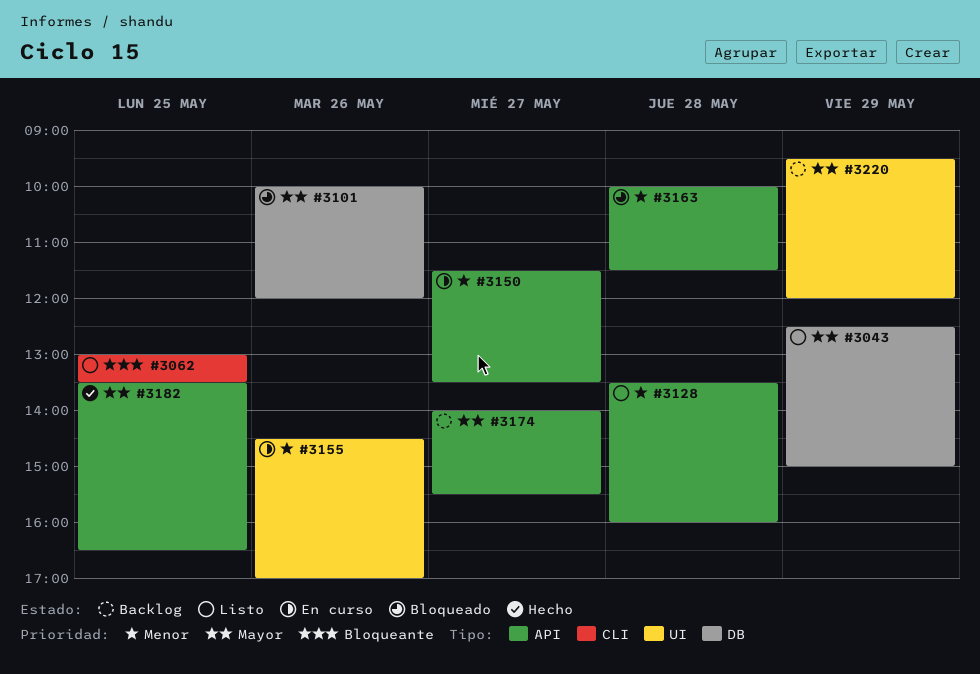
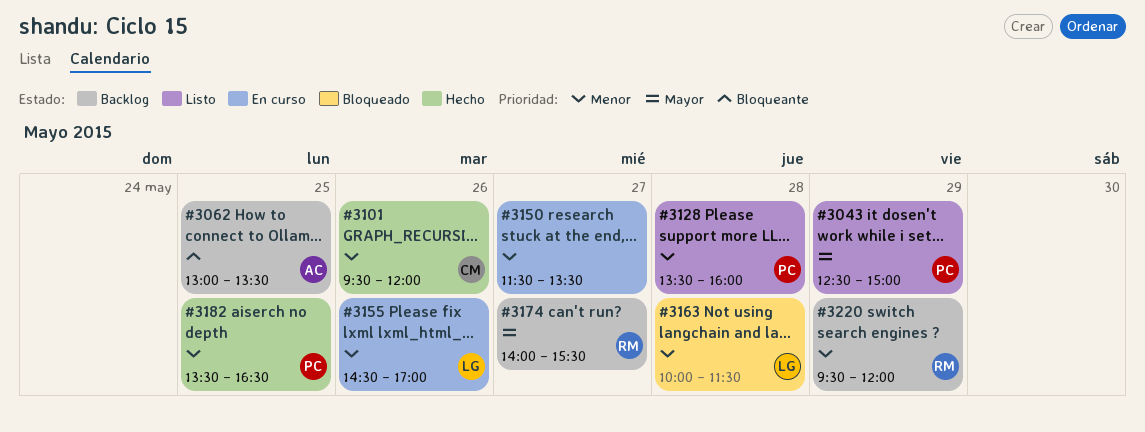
#3062, status: Listo -> Backlog
#3101, status: Bloqueado -> Hecho
#3101, priority: Mayor -> Menor
#3101, begins: 10:00 -> 09:30
#3182, priority: Mayor -> Menor
#3220, priority: Mayor -> Menor

